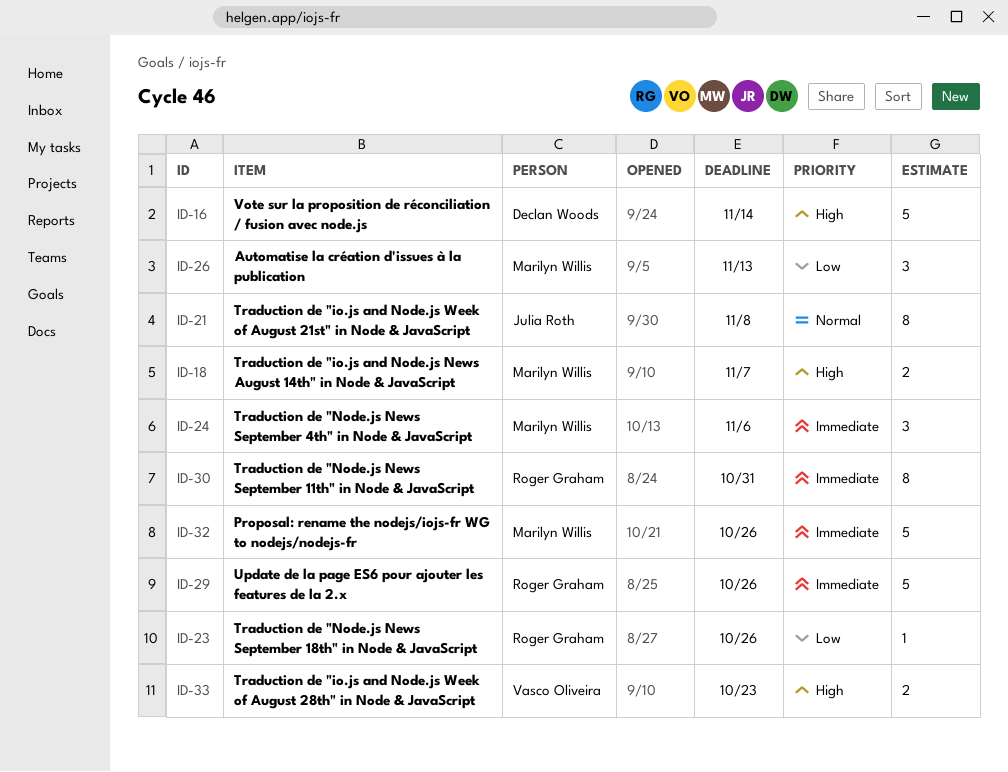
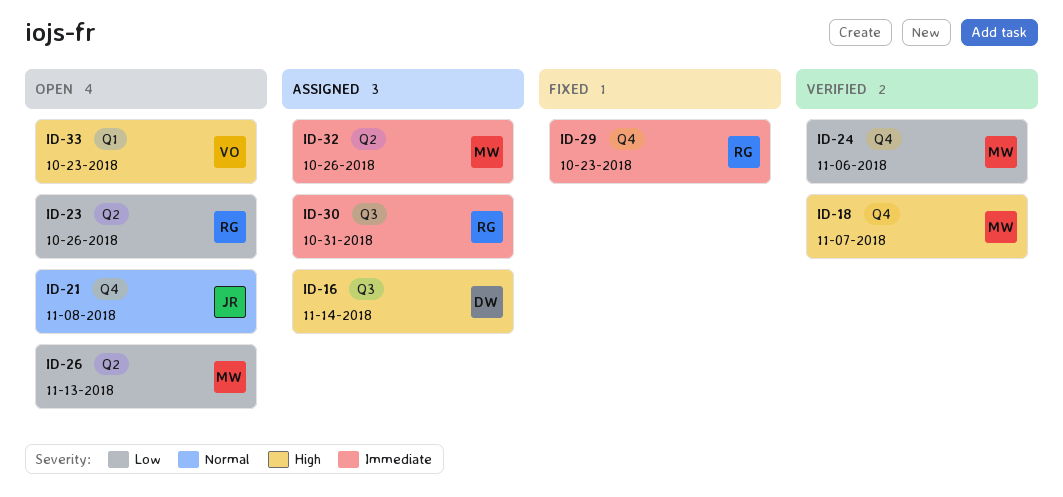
ID-24, priority: Immediate -> Low
ID-29, due: Oct 26 -> Oct 23

